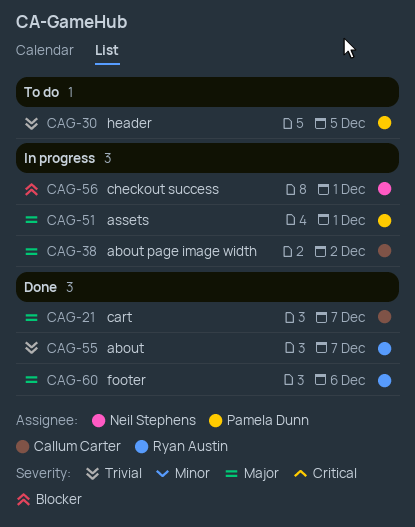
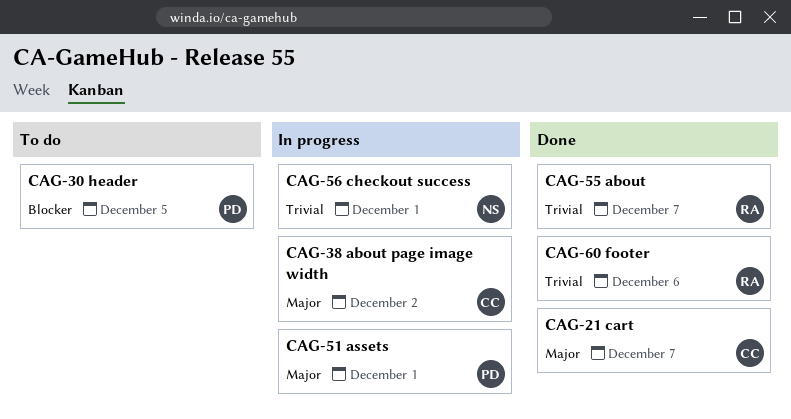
CAG-30, priority: Trivial -> Blocker
CAG-56, priority: Blocker -> Trivial
CAG-60, priority: Major -> Trivial

